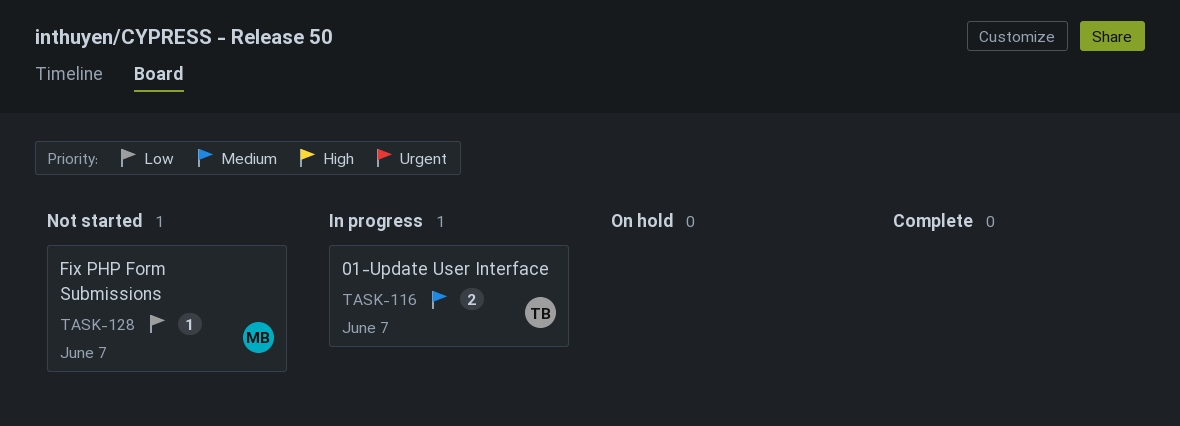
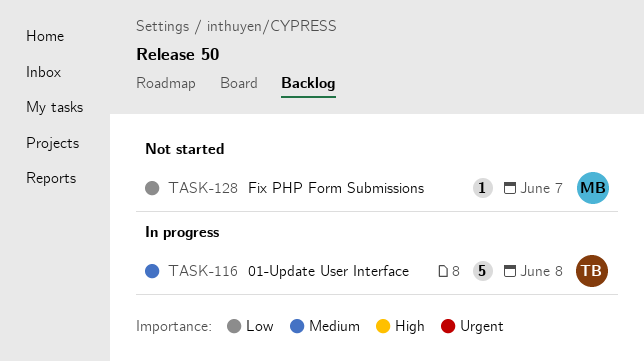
TASK-116, estimate: 2 -> 5
TASK-116, due: Jun 7 -> Jun 8

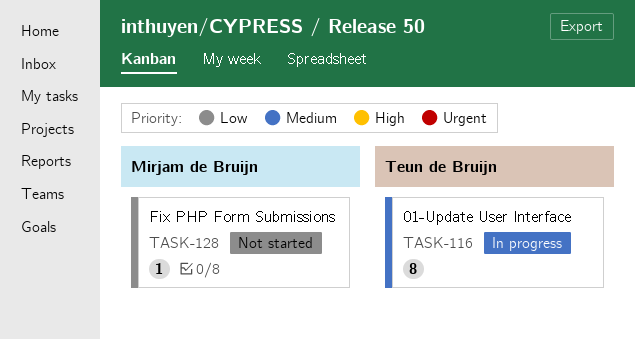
TASK-116, estimate: 5 -> 8

